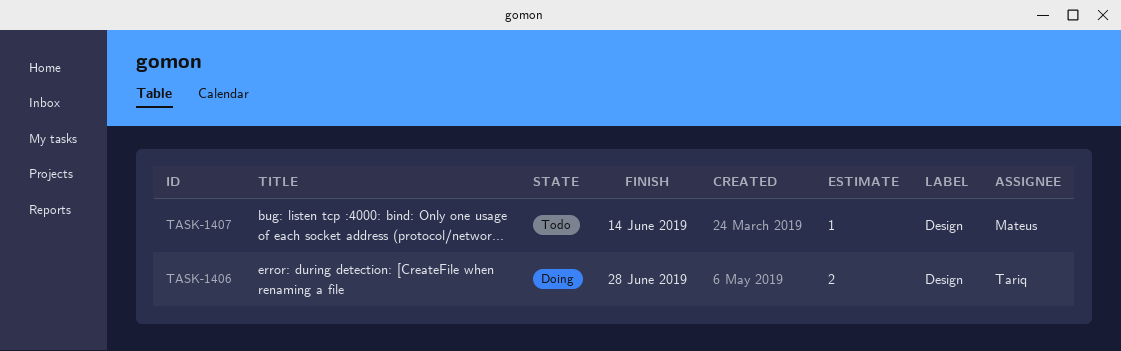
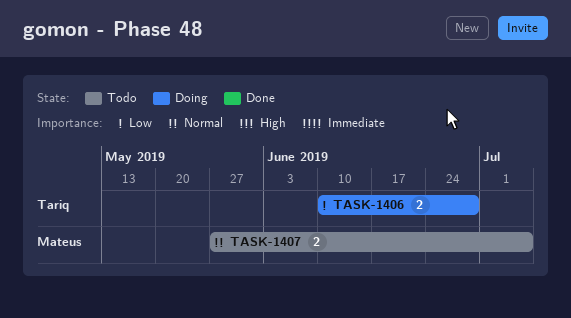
TASK-1407, estimate: 1 -> 2
TASK-1407, due: Jun 14 -> Jul 5

